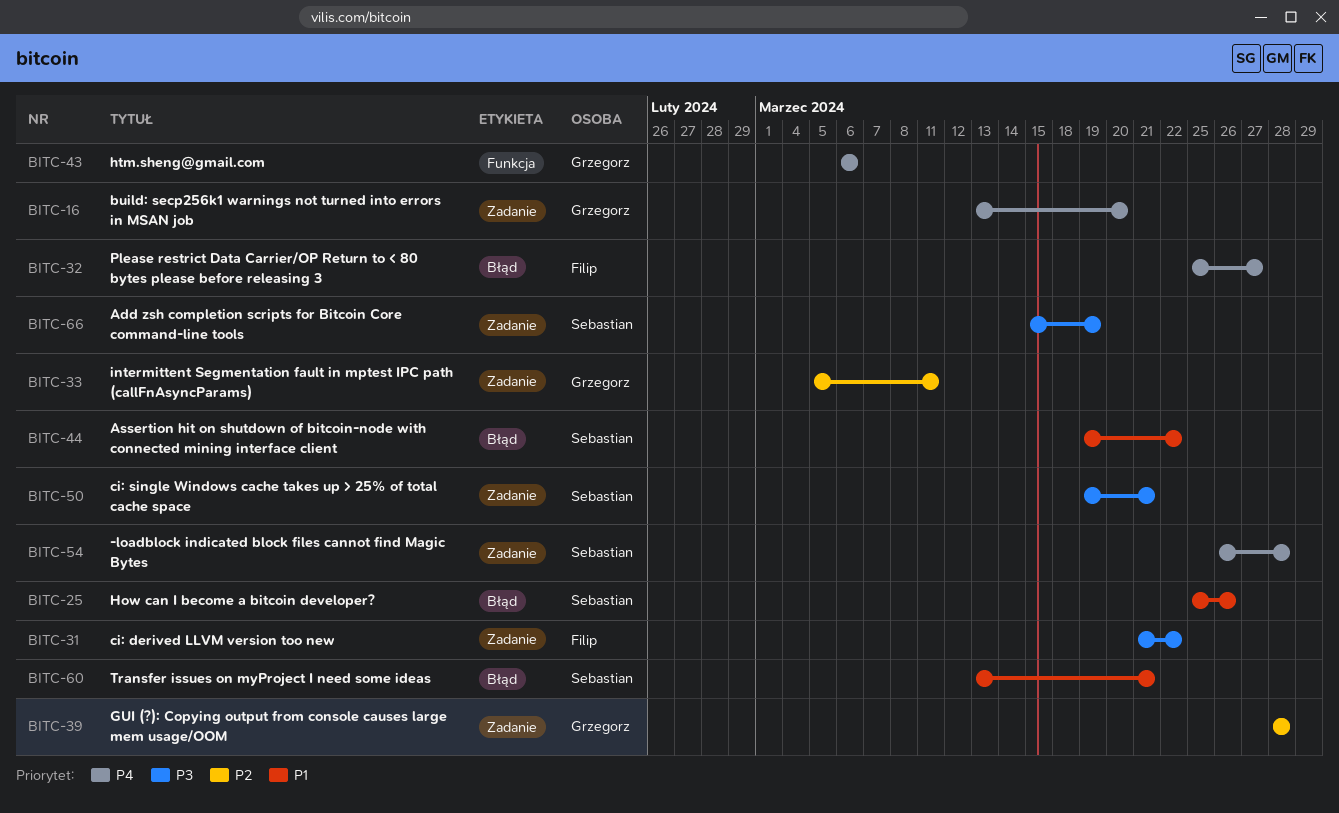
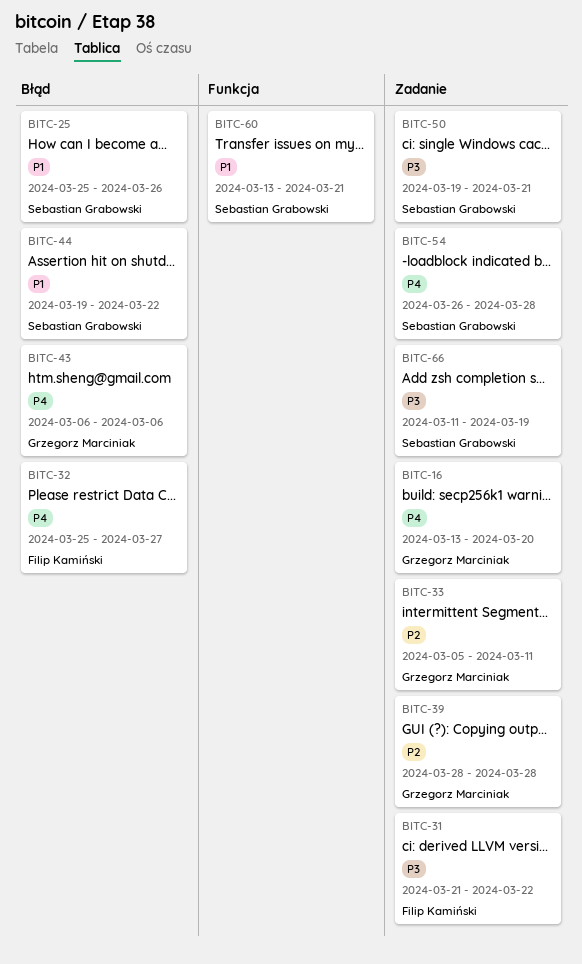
BITC-43, label: Funkcja -> Błąd
BITC-60, label: Błąd -> Funkcja
BITC-66, start: Mar 15 -> Mar 11

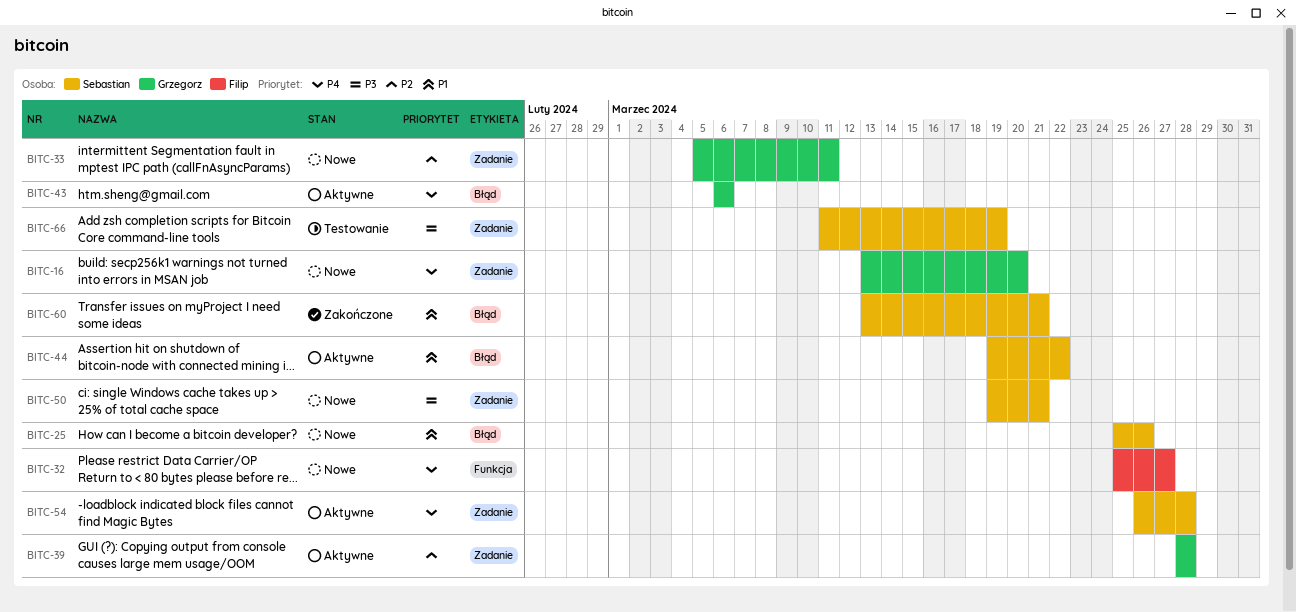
BITC-31: present -> none
BITC-32, label: Błąd -> Funkcja
BITC-60, label: Funkcja -> Błąd

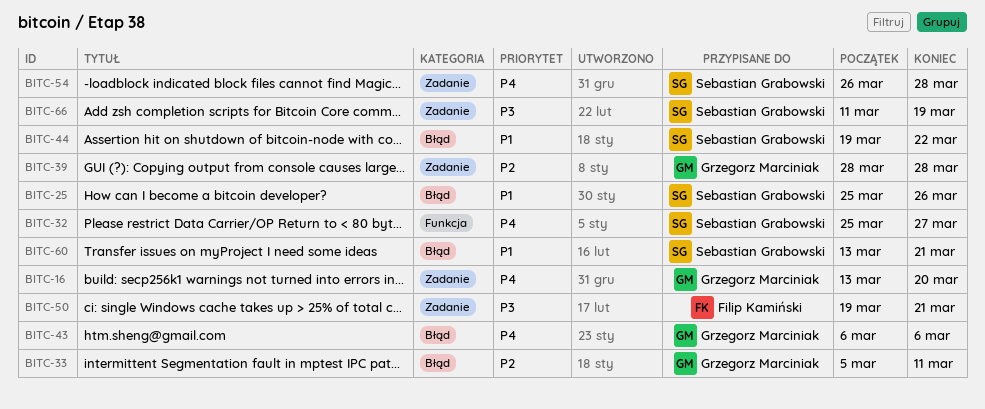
BITC-32, owner: Filip Kamiński -> Sebastian Grabowski
BITC-33, label: Zadanie -> Błąd
BITC-50, owner: Sebastian Grabowski -> Filip Kamiński

